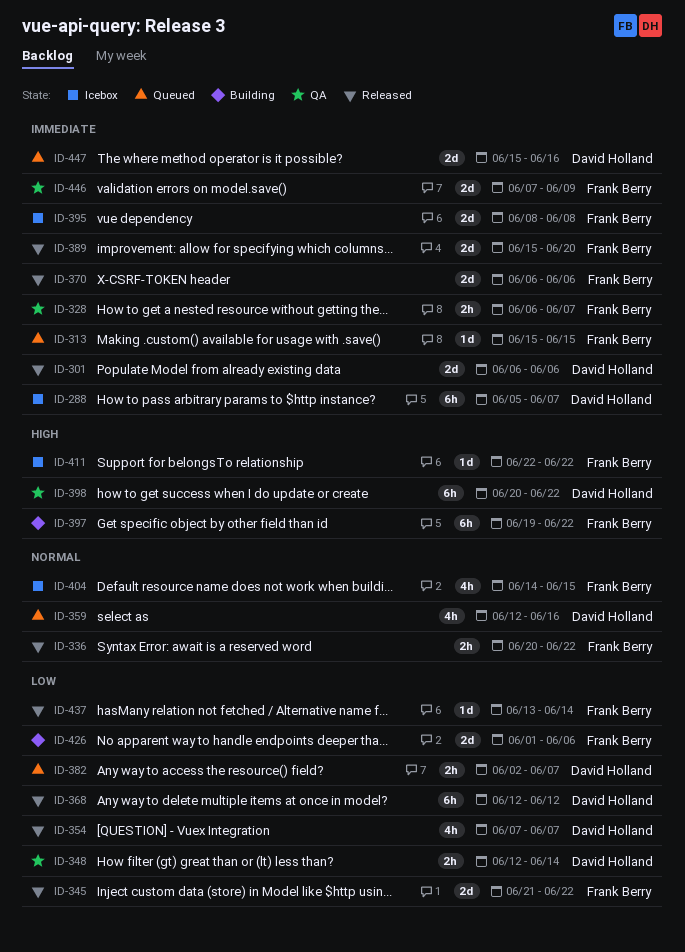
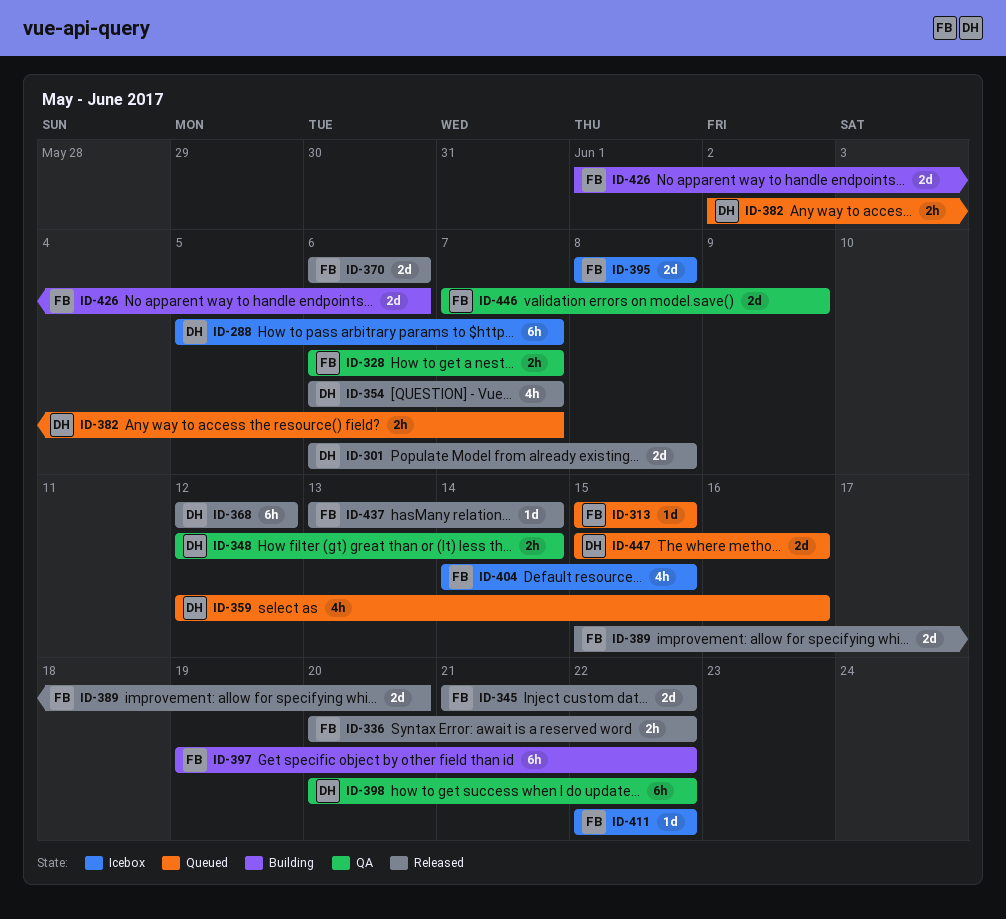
ID-301, due: Jun 6 -> Jun 8
ID-354, start: Jun 7 -> Jun 6

